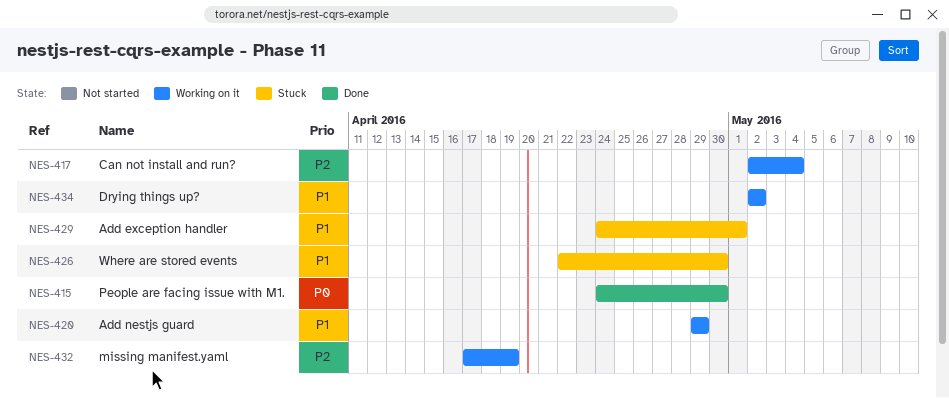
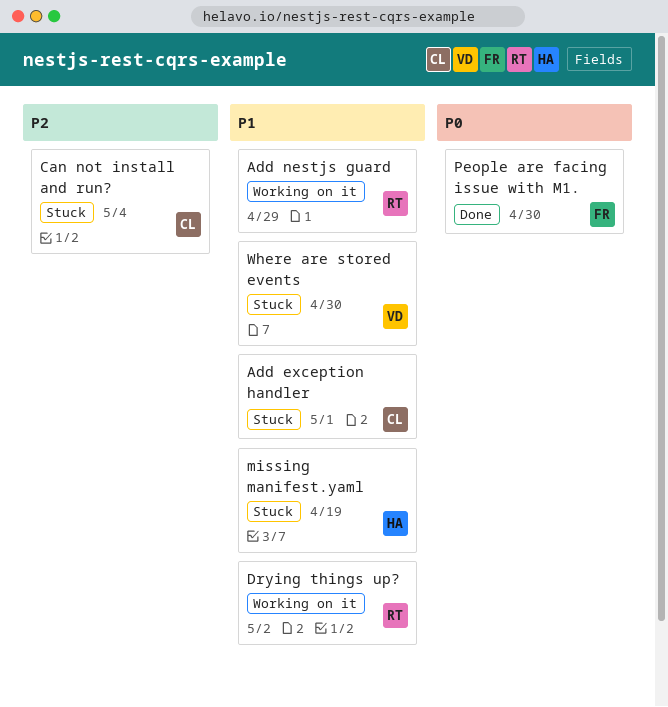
Can not install and run?, status: Working on it -> Stuck
missing manifest.yaml, status: Working on it -> Stuck
missing manifest.yaml, priority: P2 -> P1

